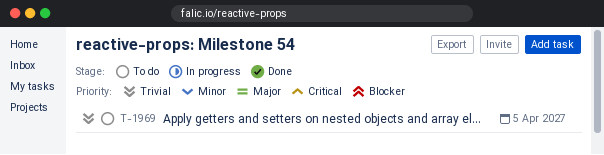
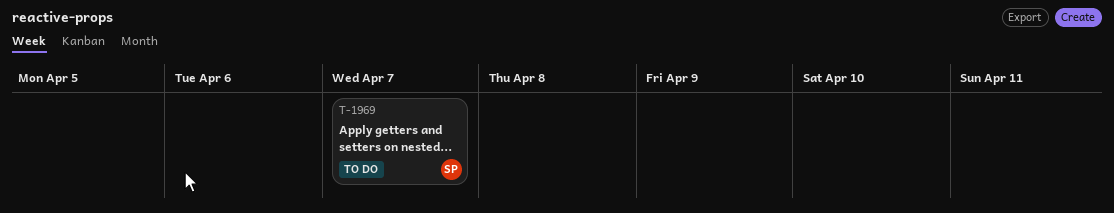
T-1969, due: Apr 5 -> Apr 7

